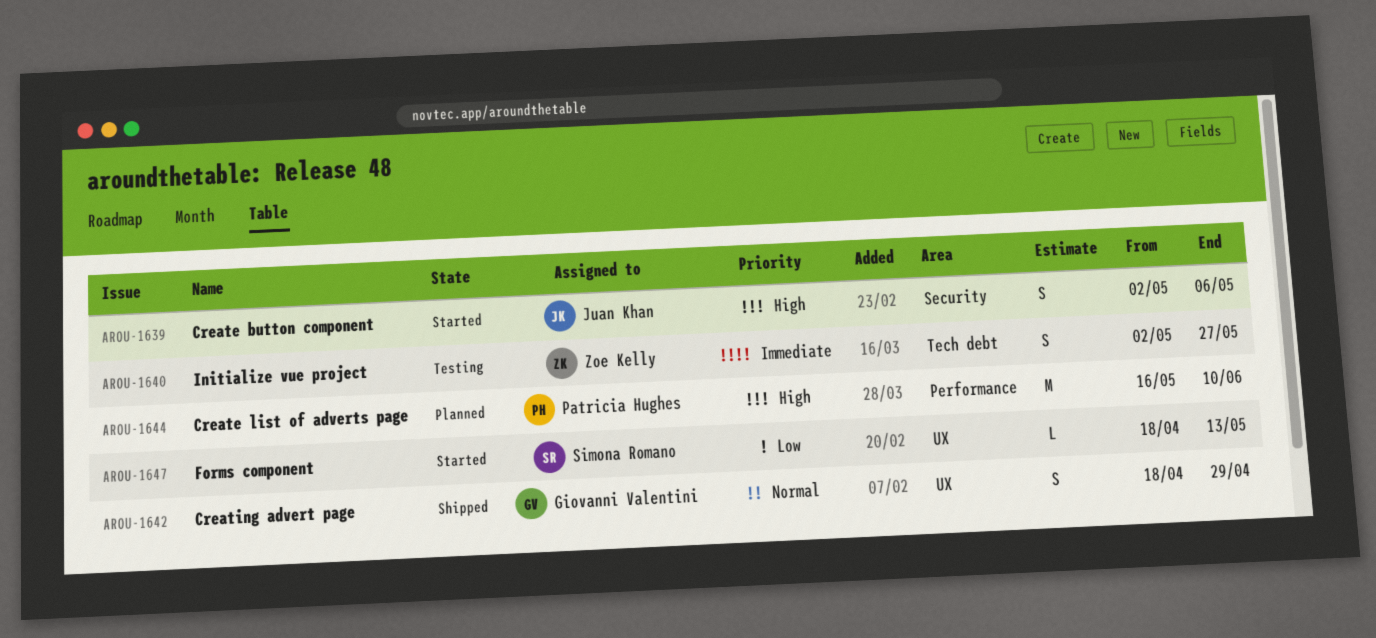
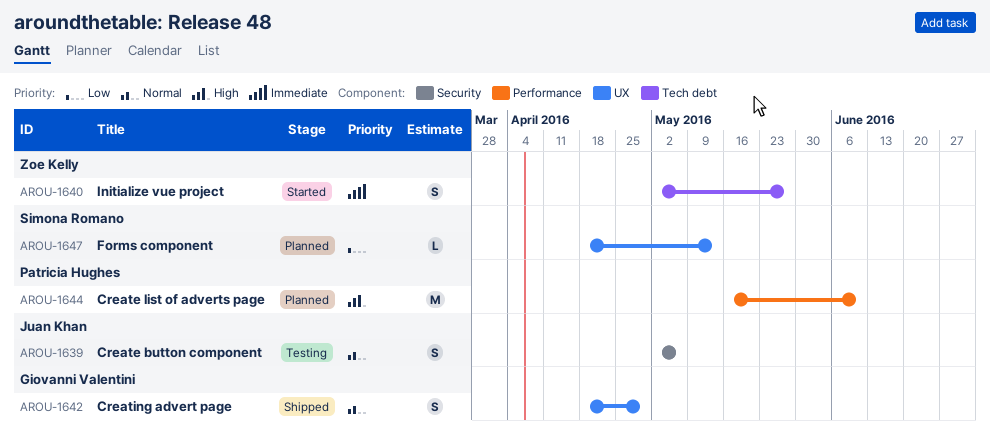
AROU-1639, status: Started -> Testing
AROU-1639, priority: High -> Normal
AROU-1640, status: Testing -> Started
AROU-1647, status: Started -> Planned

